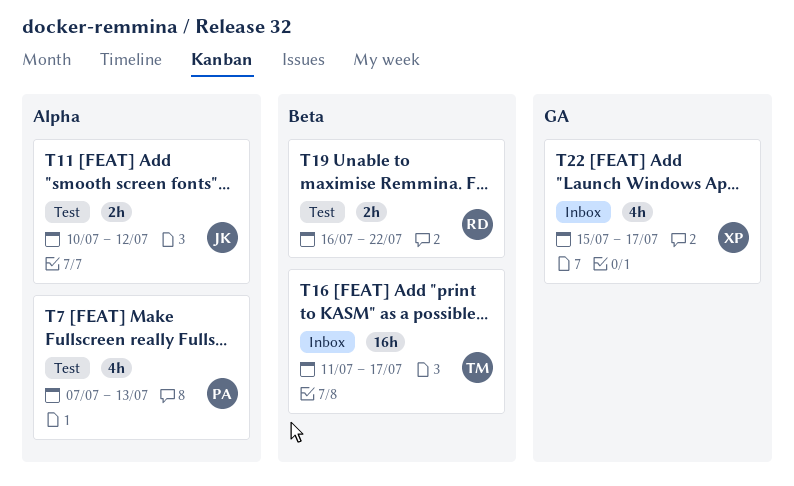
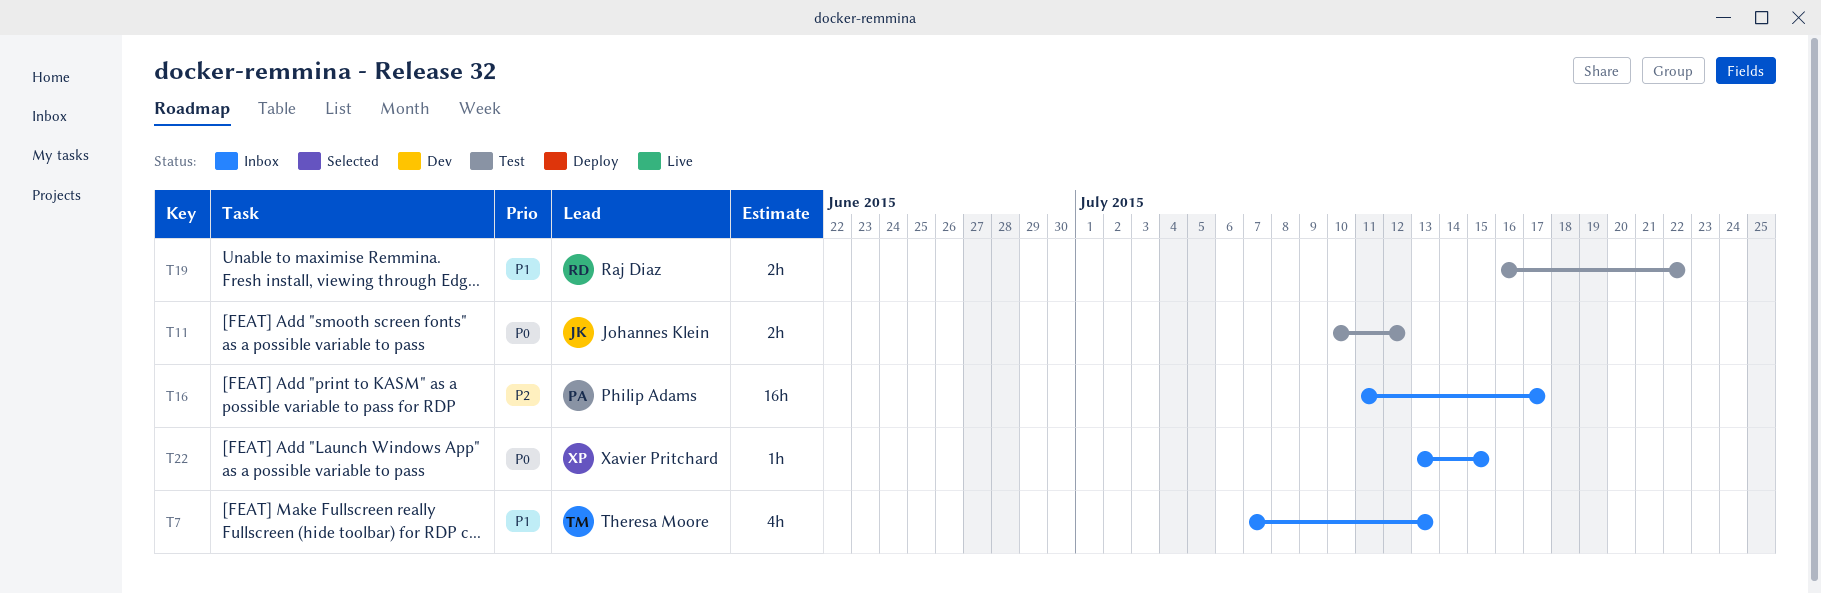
T7, status: Test -> Inbox
T7, owner: Philip Adams -> Theresa Moore
T16, owner: Theresa Moore -> Philip Adams
T22, estimate: 4h -> 1h
T22, start: Jul 15 -> Jul 13
T22, due: Jul 17 -> Jul 15

